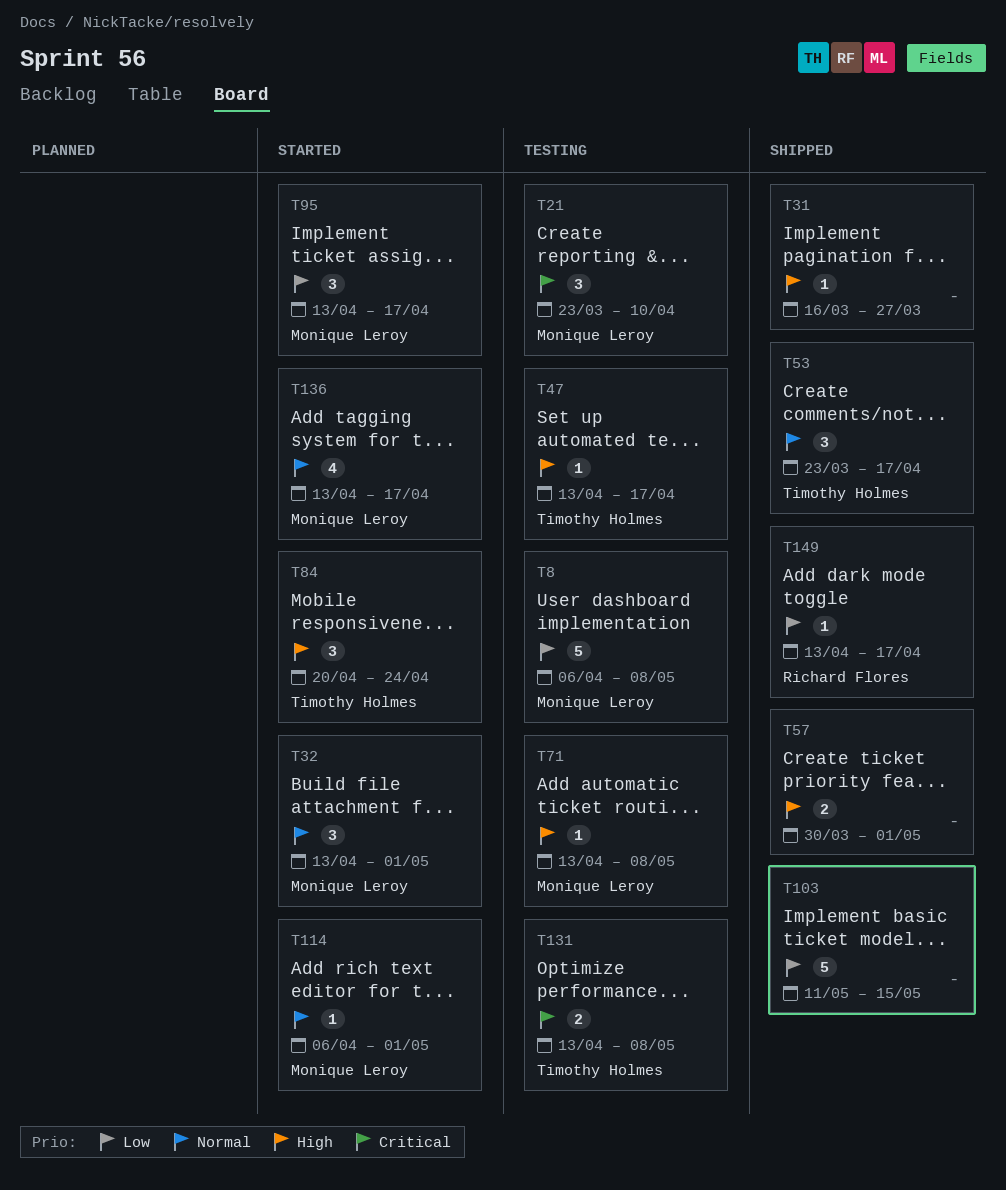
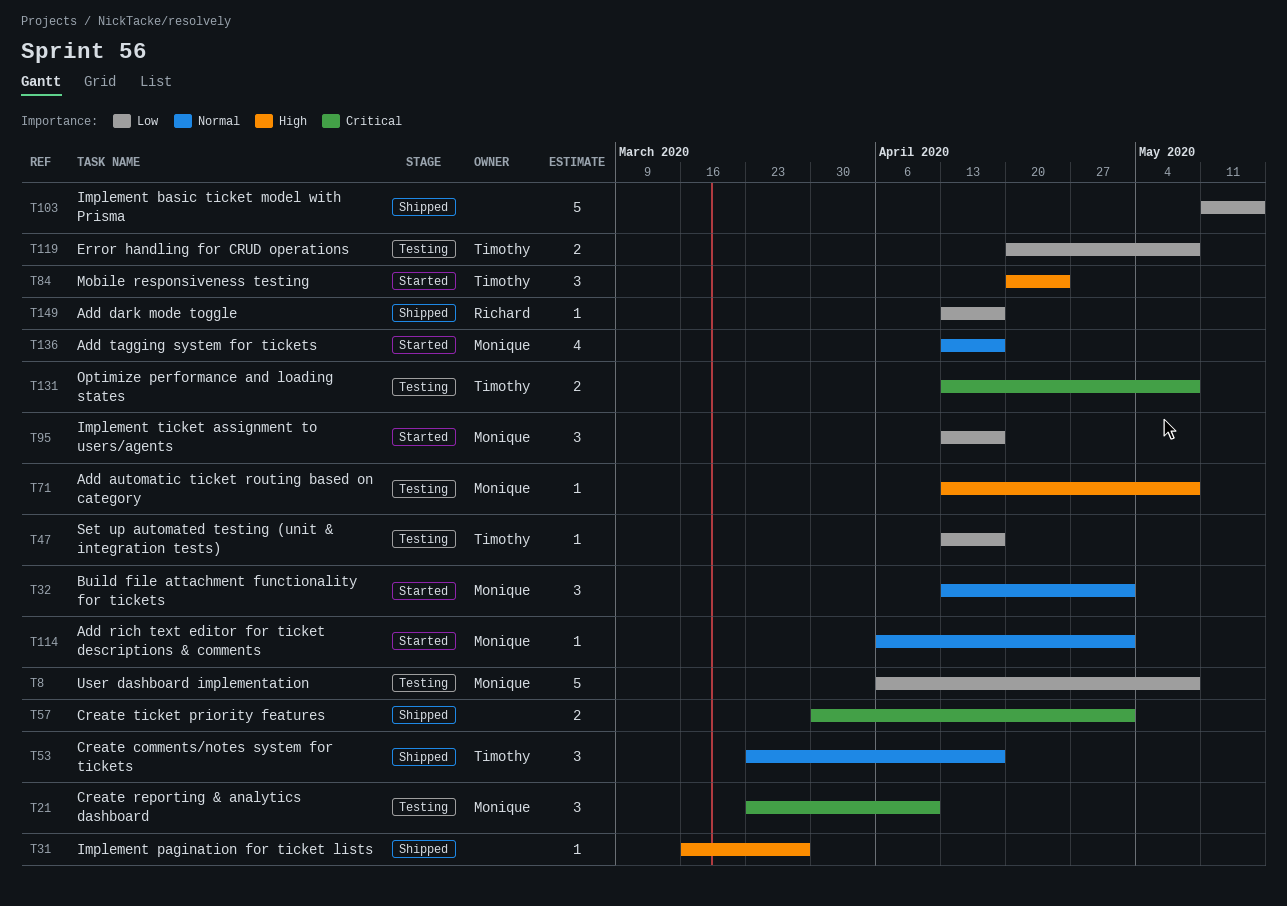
T47, priority: High -> Low
T57, priority: High -> Critical
T119: none -> present

